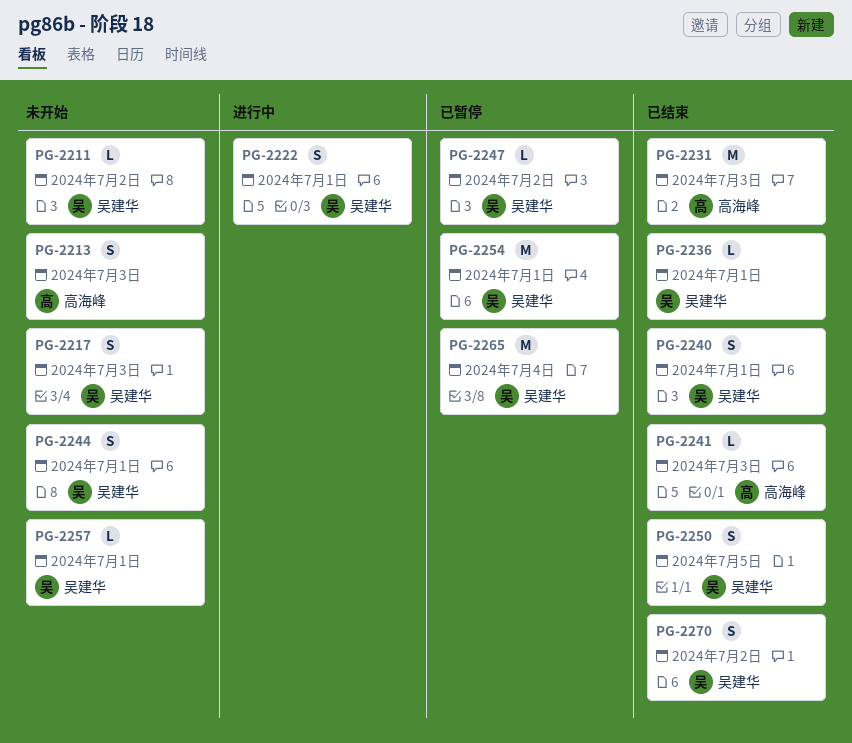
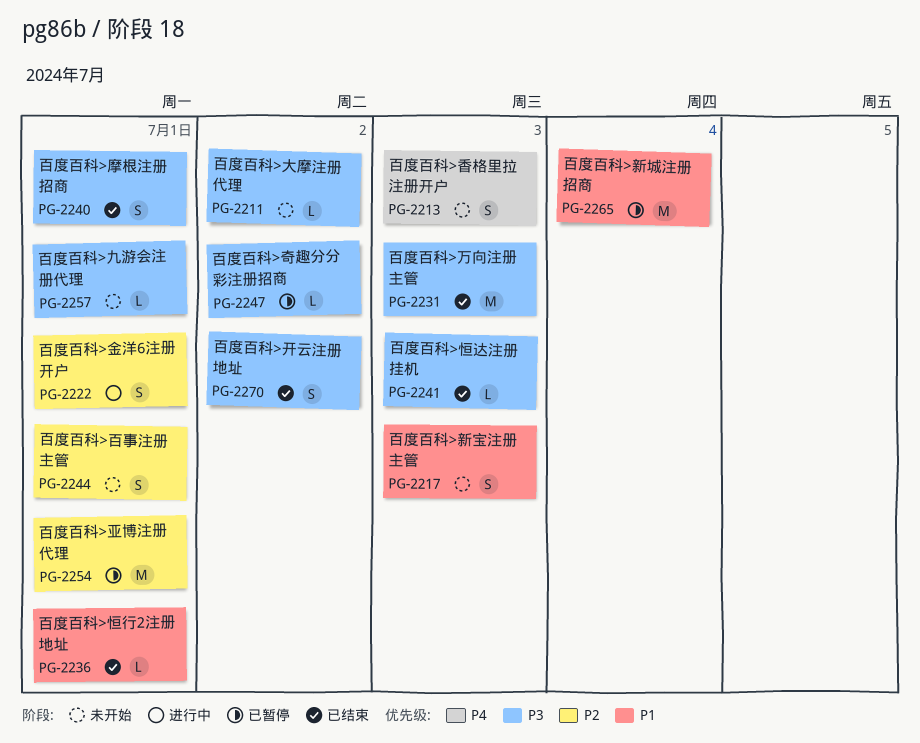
PG-2250: present -> none

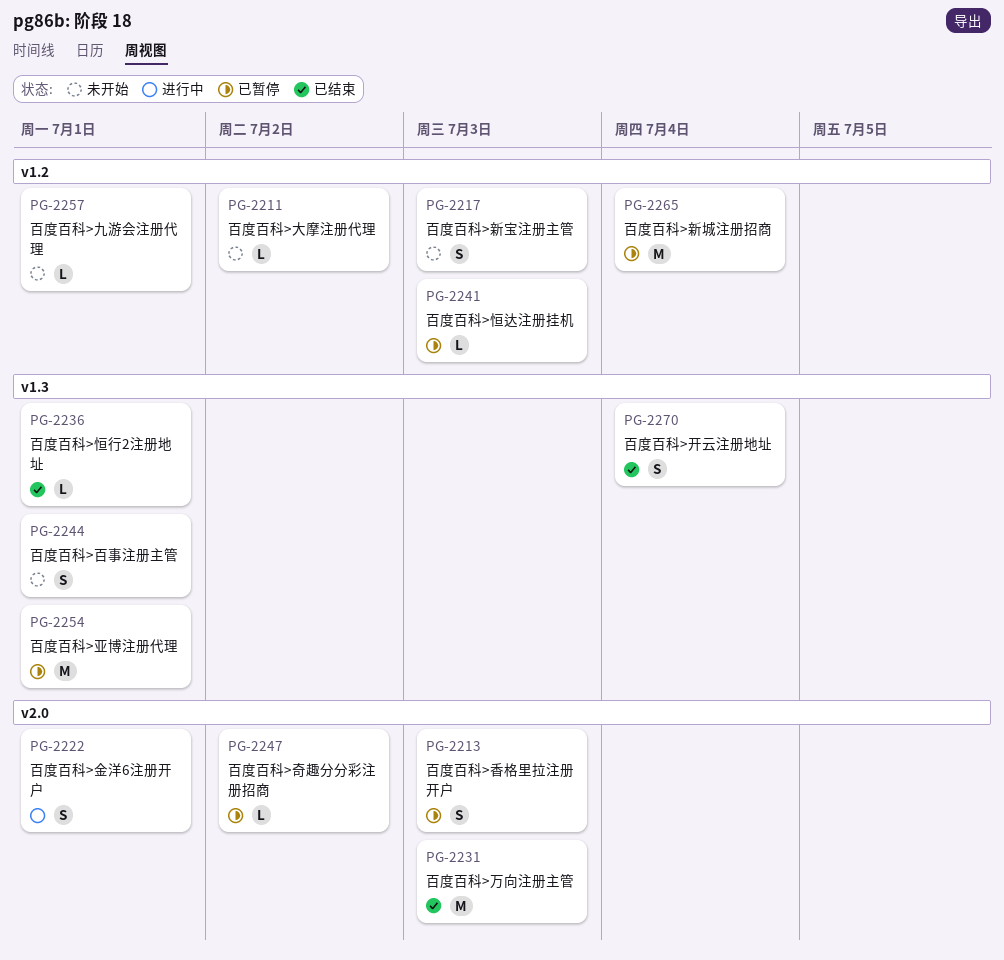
PG-2213, status: 未开始 -> 已暂停
PG-2240: present -> none
PG-2241, status: 已结束 -> 已暂停
PG-2270, due: Jul 2 -> Jul 4

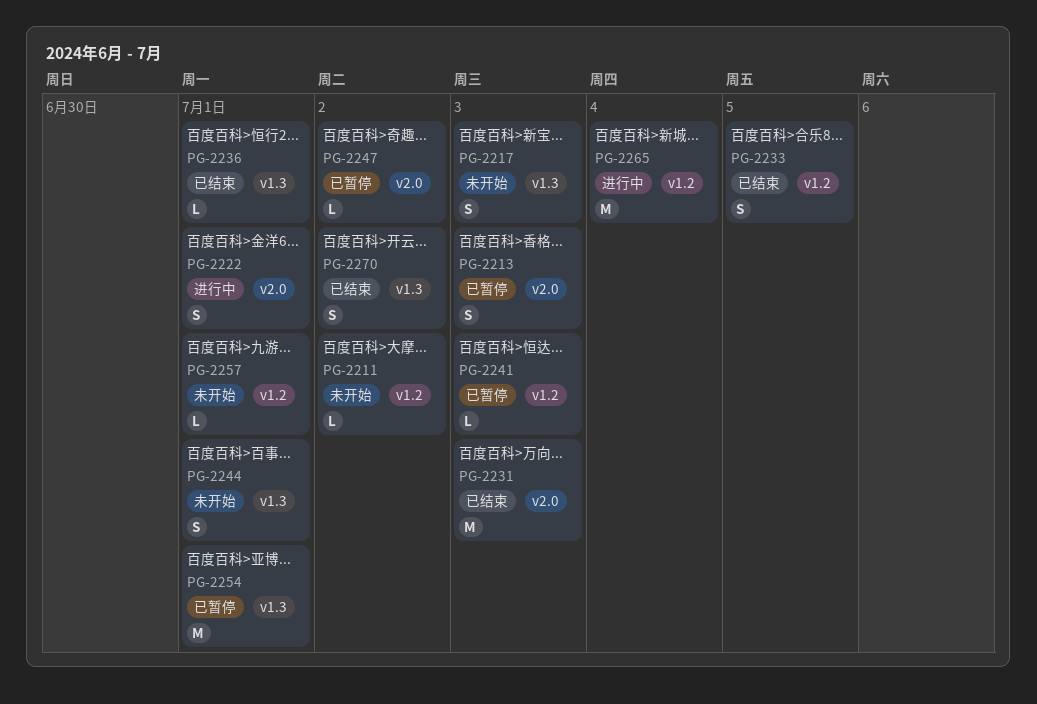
PG-2217, label: v1.2 -> v1.3
PG-2233: none -> present
PG-2265, status: 已暂停 -> 进行中
PG-2270, due: Jul 4 -> Jul 2

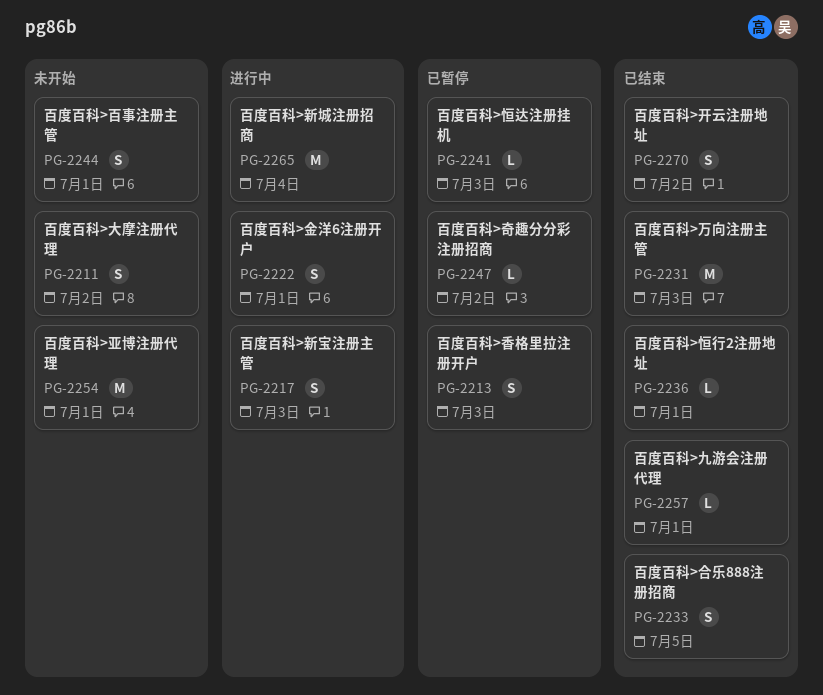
PG-2211, estimate: L -> S
PG-2217, status: 未开始 -> 进行中
PG-2254, status: 已暂停 -> 未开始
PG-2257, status: 未开始 -> 已结束

